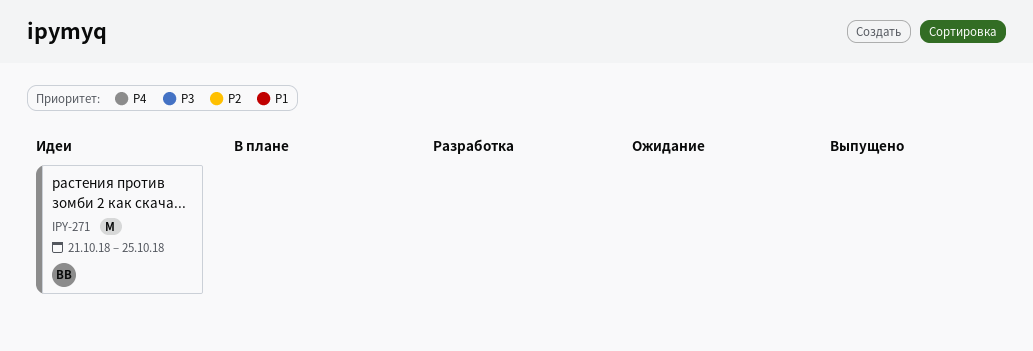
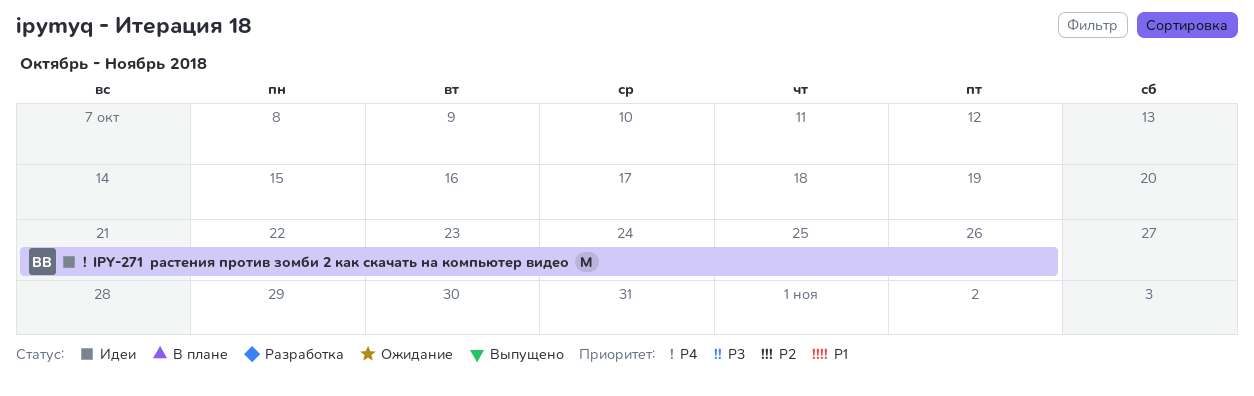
IPY-271, due: Oct 25 -> Oct 26

